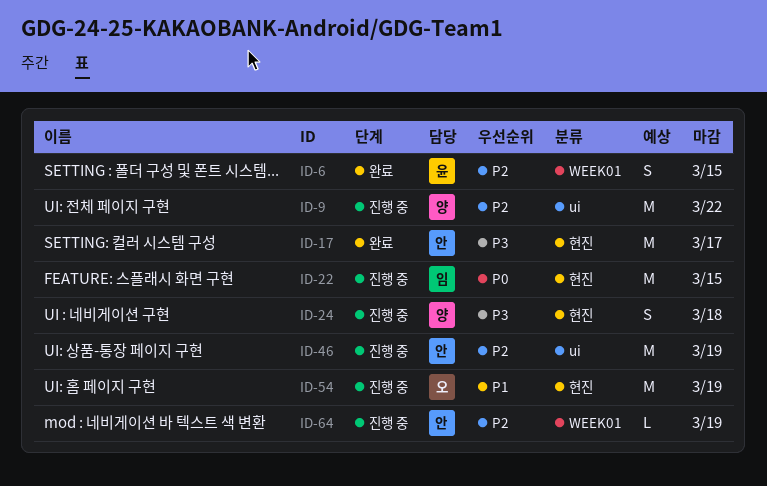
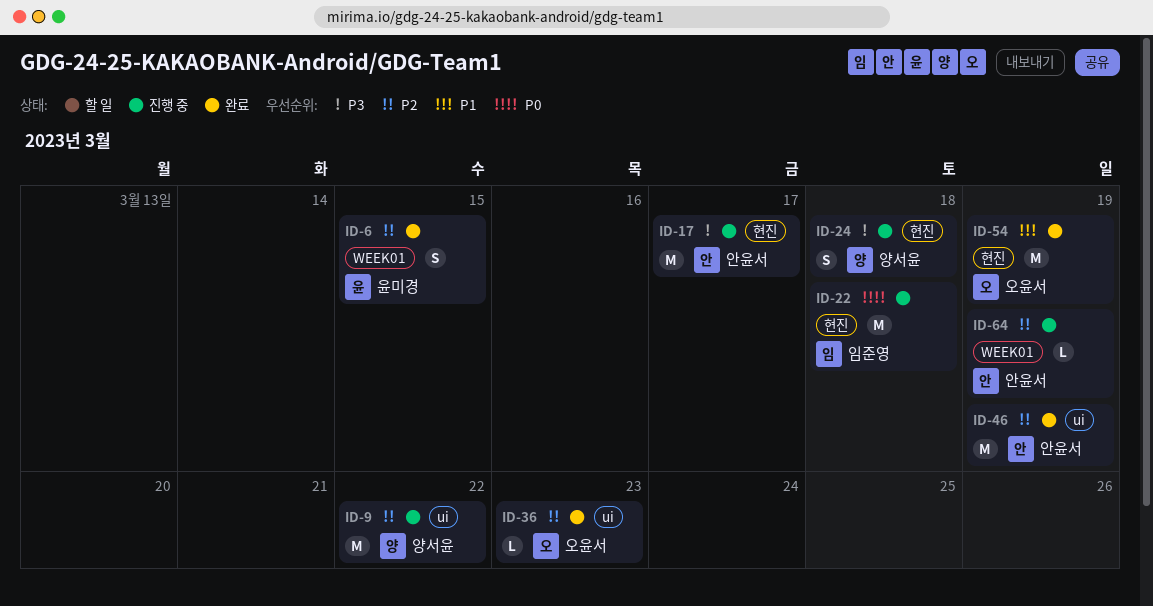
ID-17, status: 완료 -> 진행 중
ID-22, due: Mar 15 -> Mar 18
ID-36: none -> present
ID-46, status: 진행 중 -> 완료
ID-54, status: 진행 중 -> 완료

